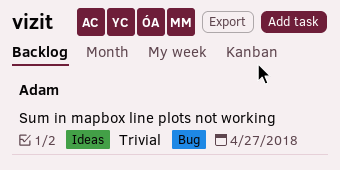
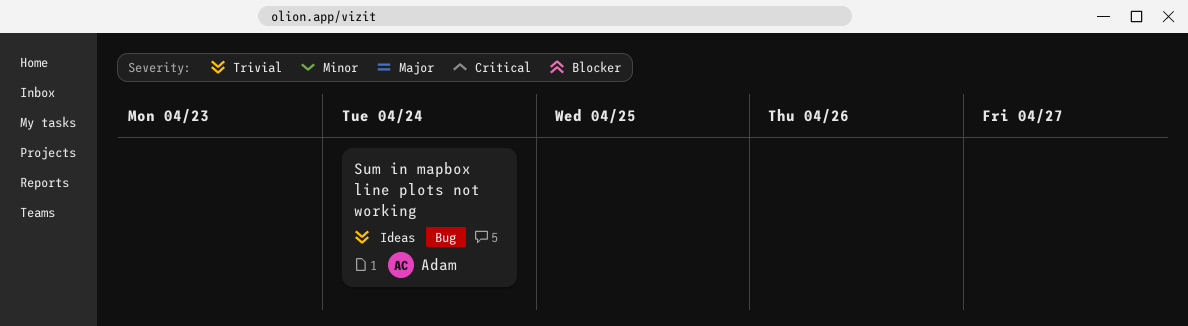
Sum in mapbox line plots not working, due: Apr 27 -> Apr 24

